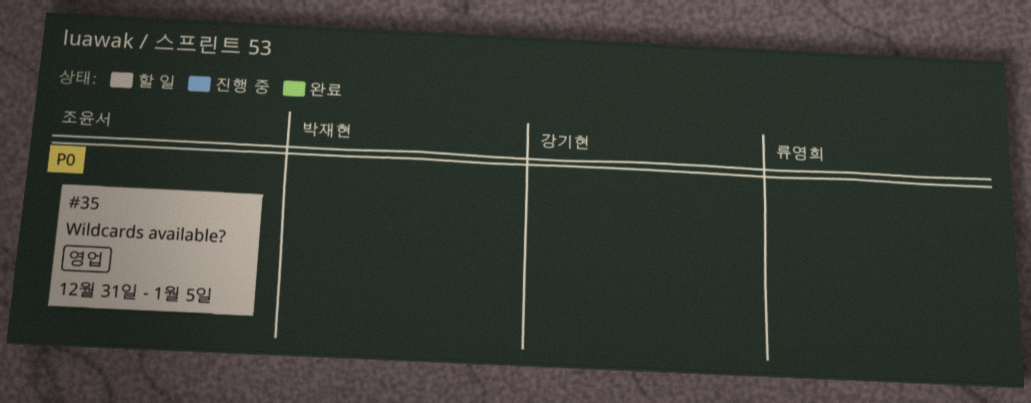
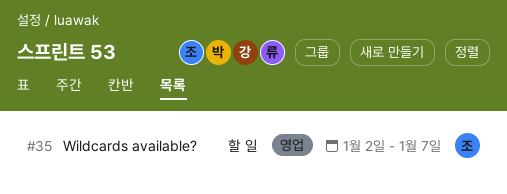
#35, start: Dec 31 -> Jan 2
#35, due: Jan 5 -> Jan 7

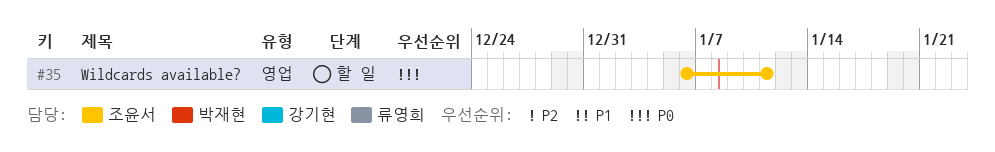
#35, start: Jan 2 -> Jan 6
#35, due: Jan 7 -> Jan 11

